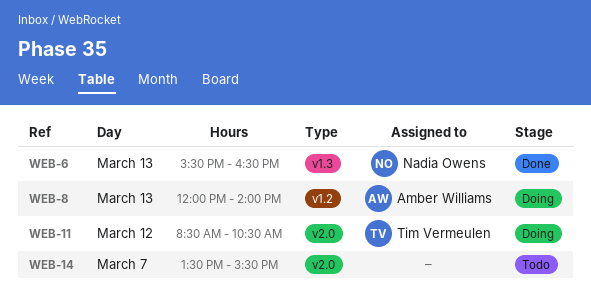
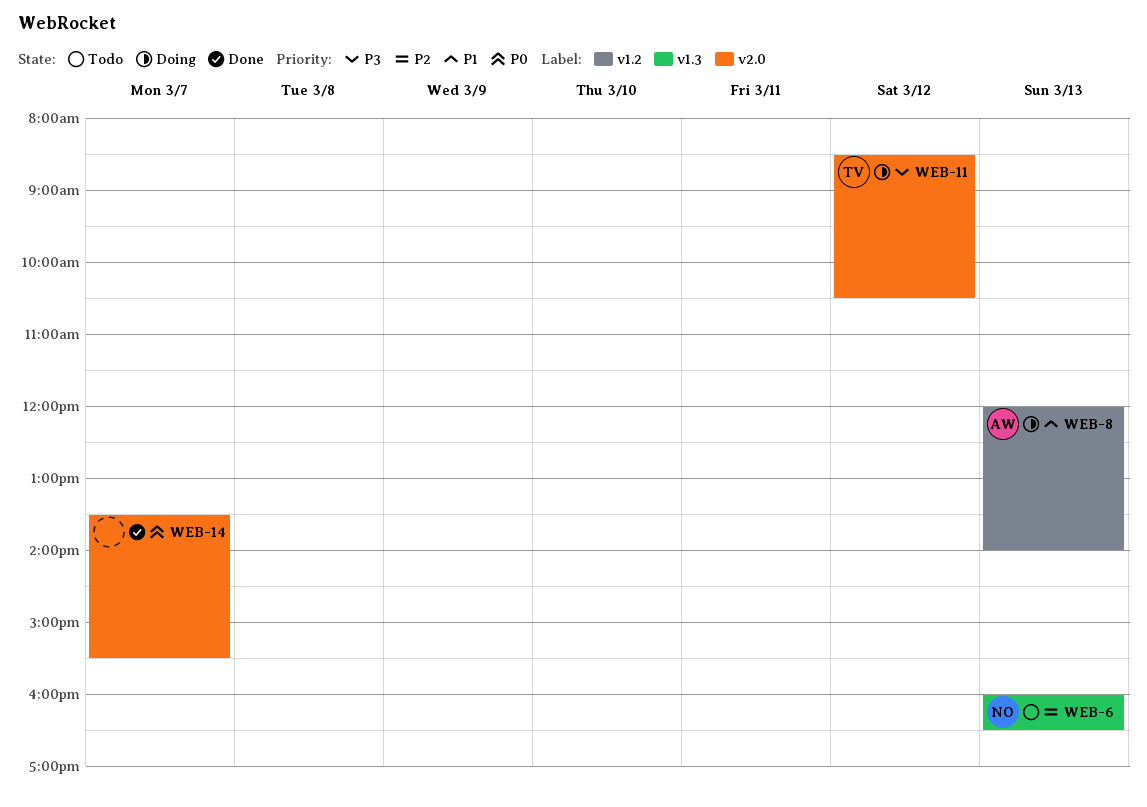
WEB-6, status: Done -> Todo
WEB-6, begins: 15:30 -> 16:00
WEB-14, status: Todo -> Done

